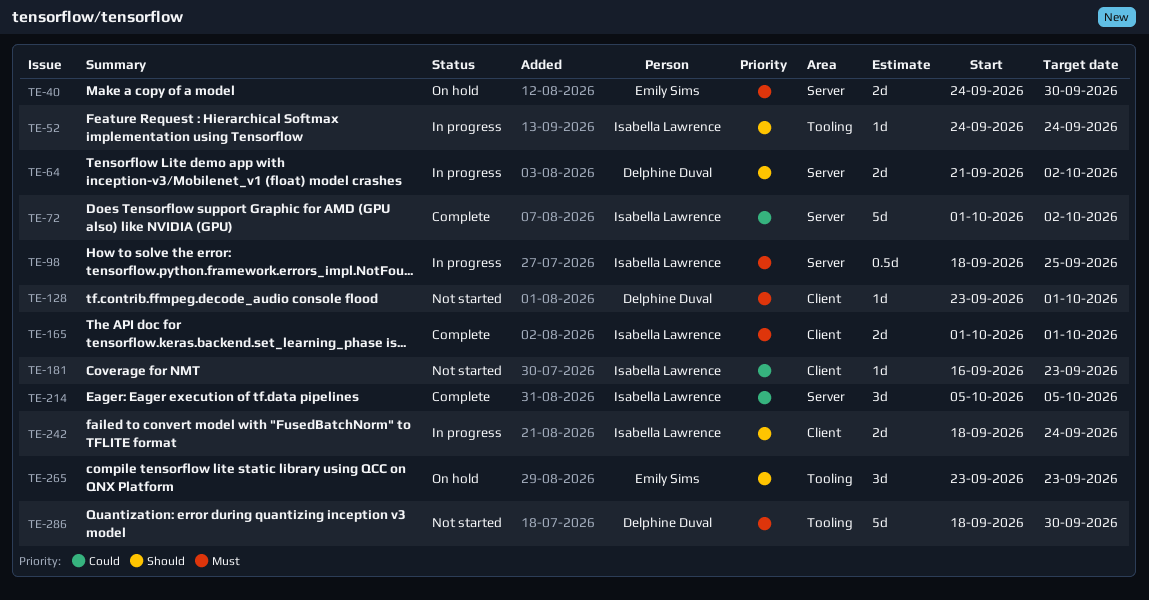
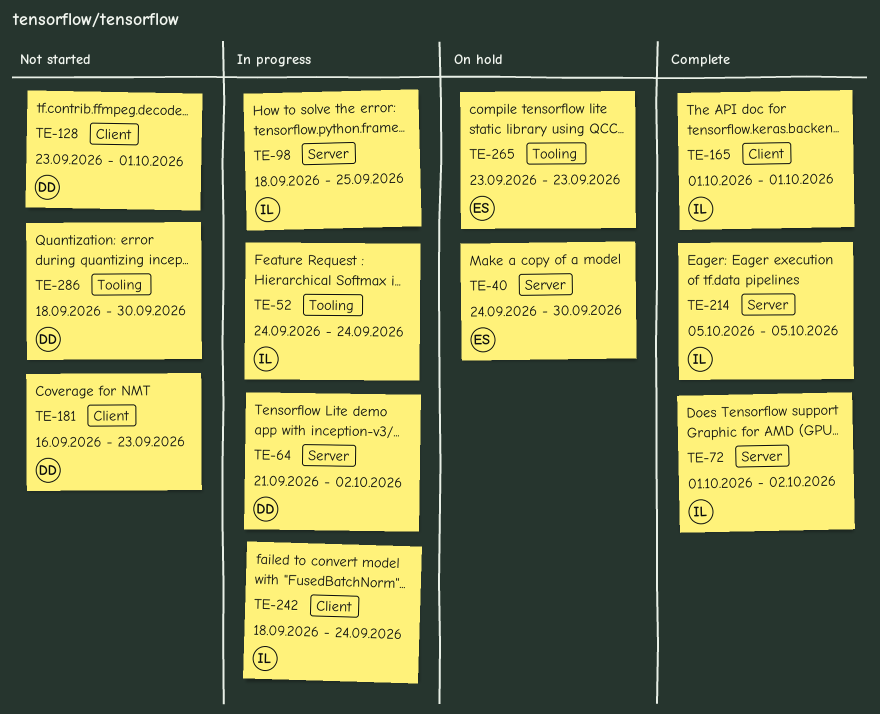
TE-181, owner: Isabella Lawrence -> Delphine Duval

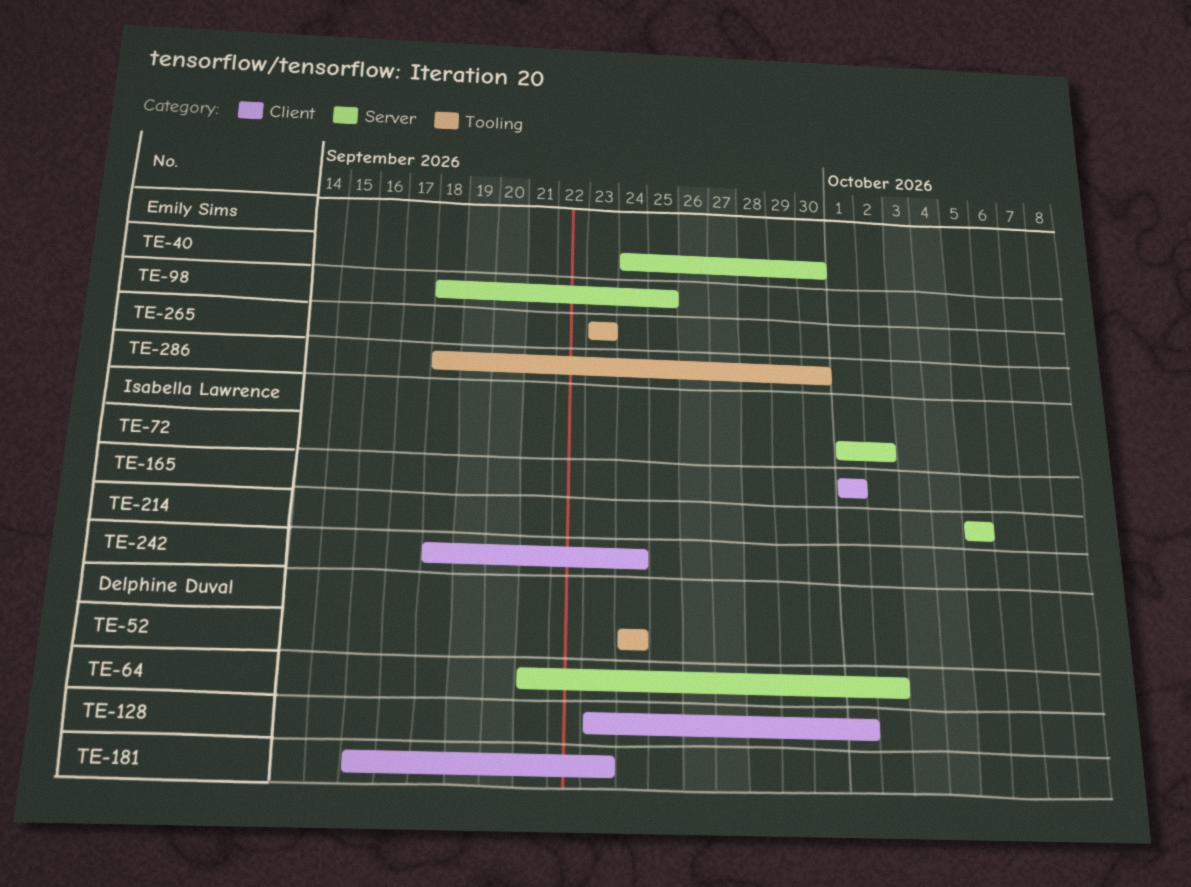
TE-52, owner: Isabella Lawrence -> Delphine Duval
TE-98, owner: Isabella Lawrence -> Emily Sims
TE-286, owner: Delphine Duval -> Emily Sims

